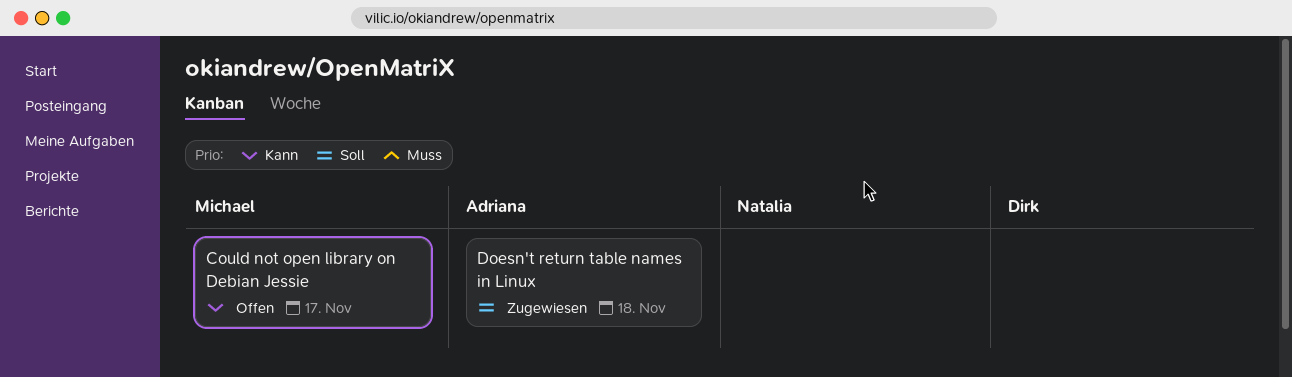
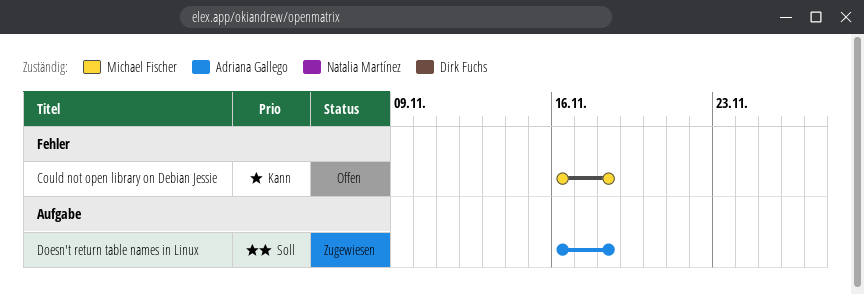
Could not open library on Debian Jessie, due: Nov 17 -> Nov 18

